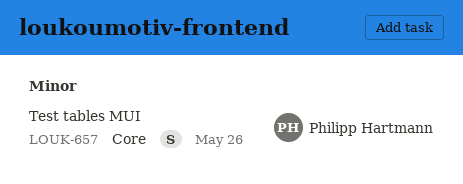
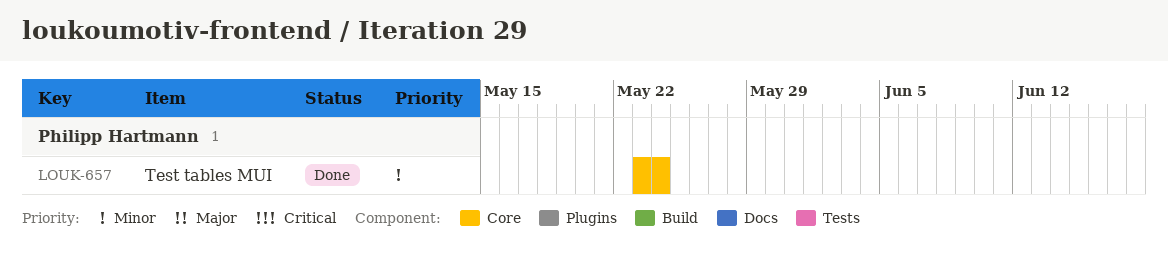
LOUK-657, due: May 26 -> May 24

